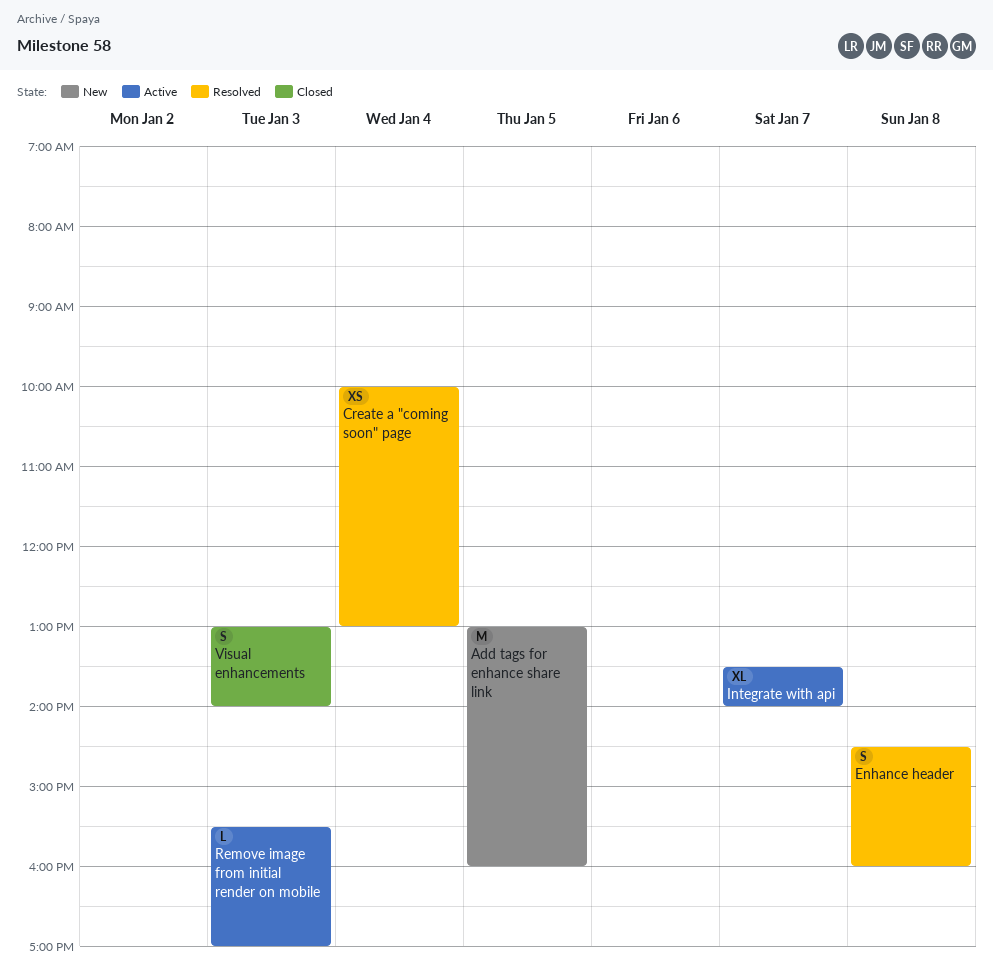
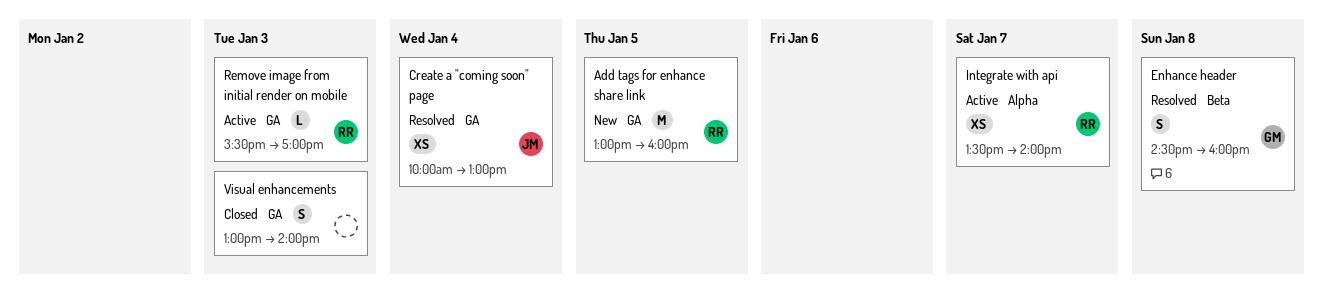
Integrate with api, estimate: XL -> XS

